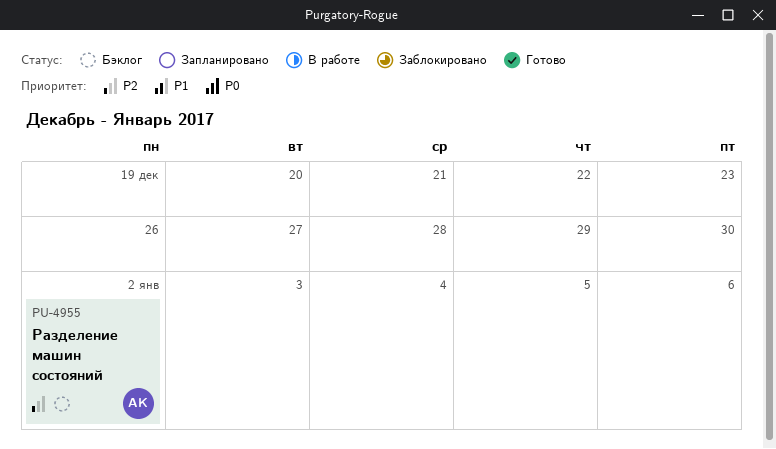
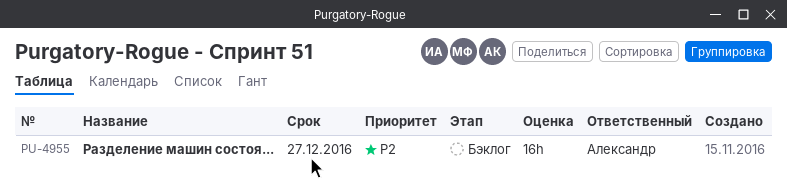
PU-4955, due: Jan 2 -> Dec 27

